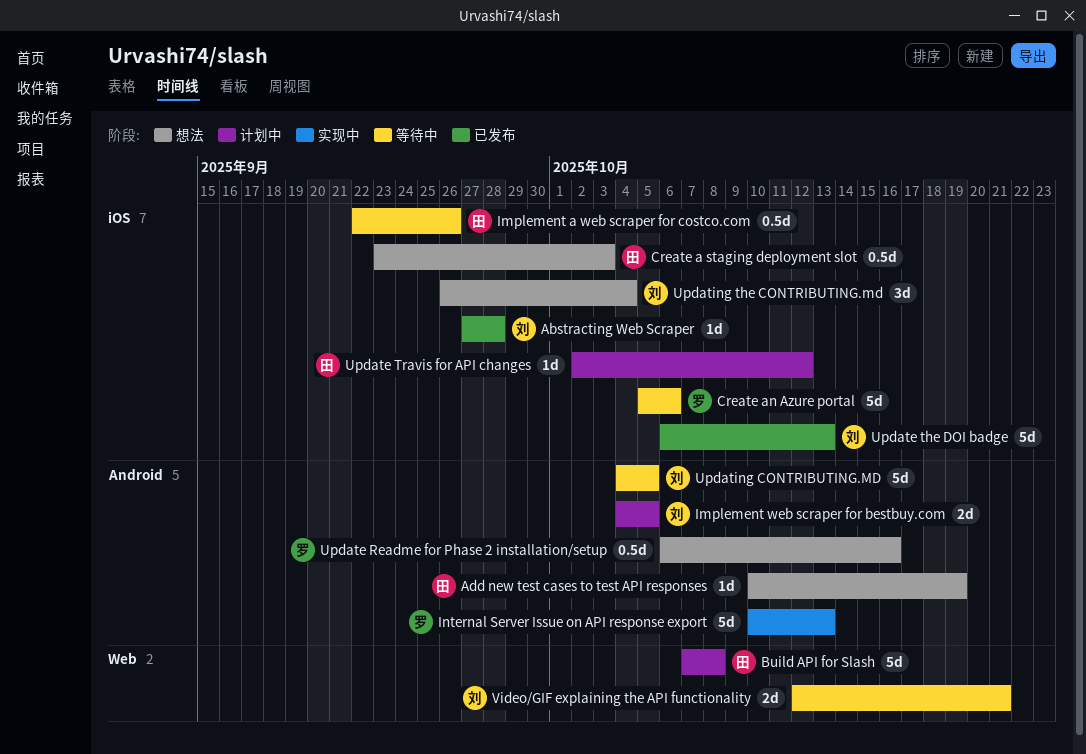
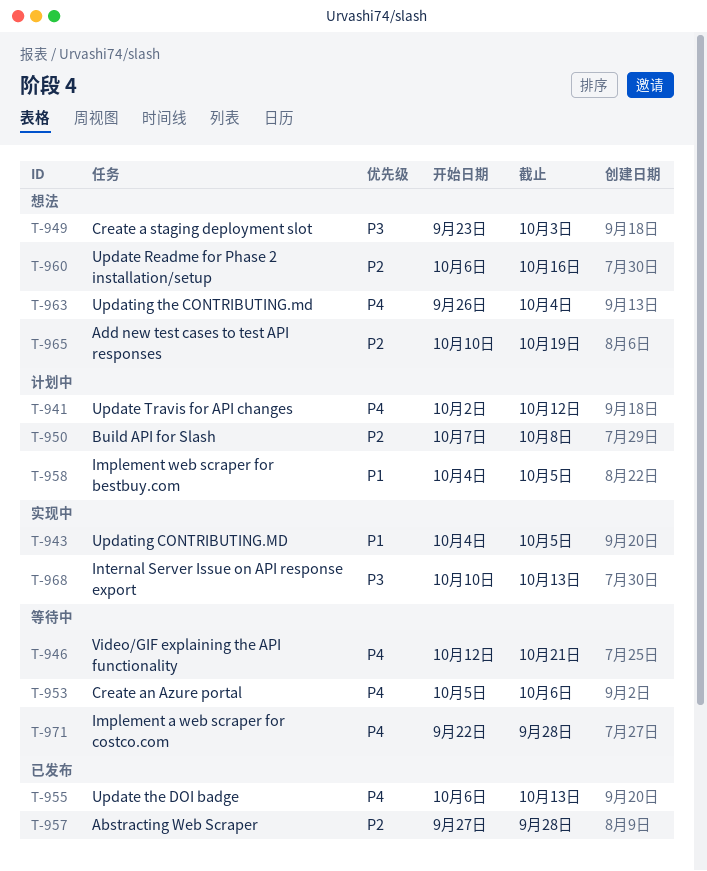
Implement a web scraper for costco.com, due: Sep 26 -> Sep 28
Updating CONTRIBUTING.MD, status: 等待中 -> 实现中

